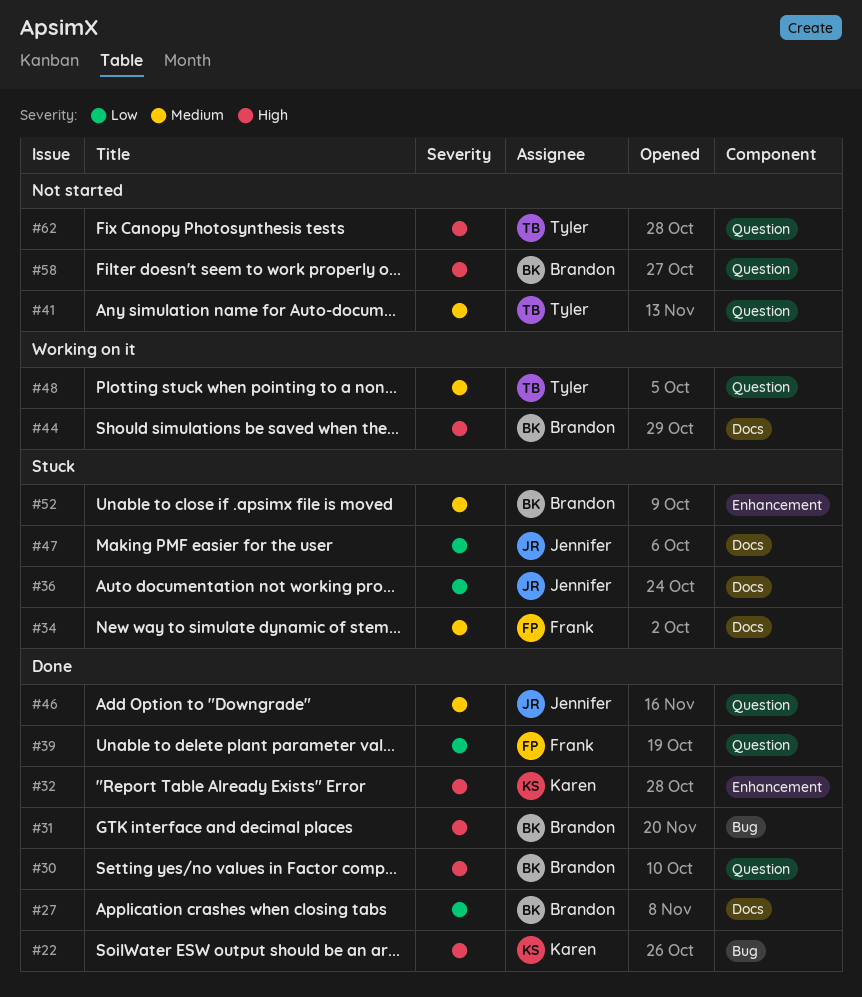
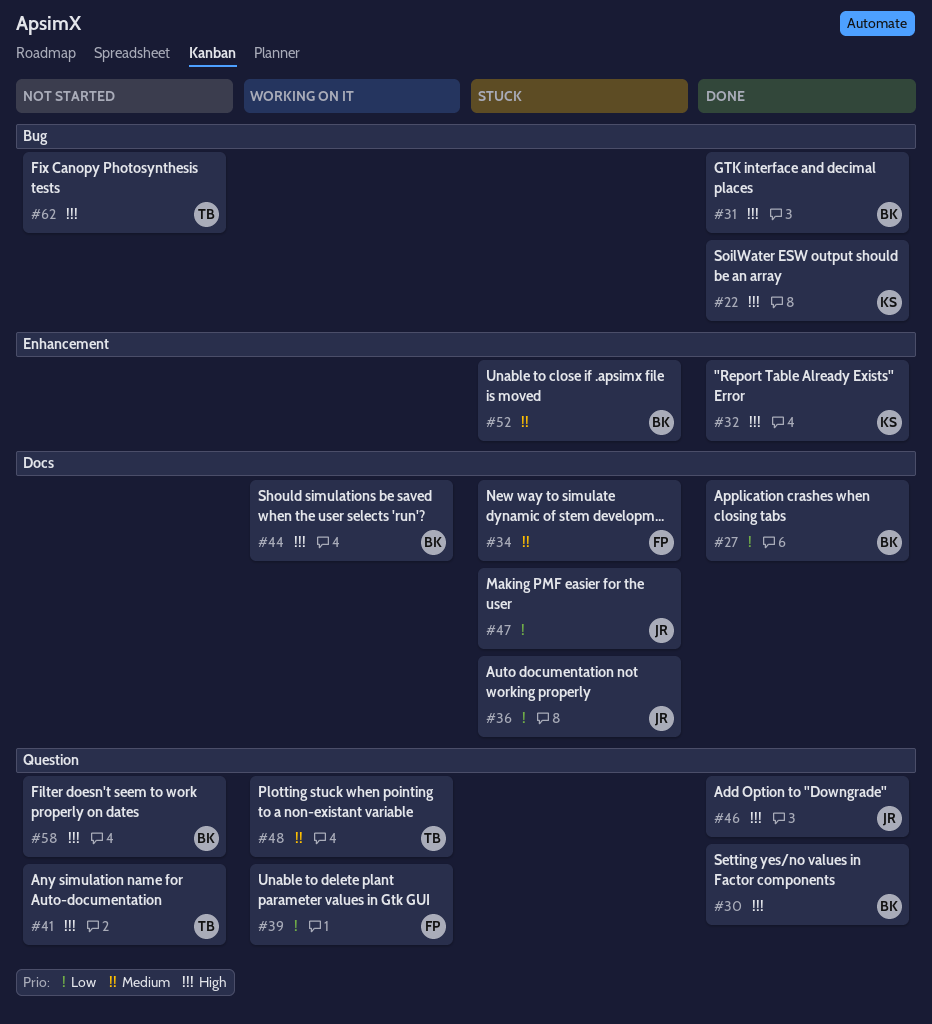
#39, status: Done -> Working on it
#41, priority: Medium -> High
#46, priority: Medium -> High
#62, label: Question -> Bug

